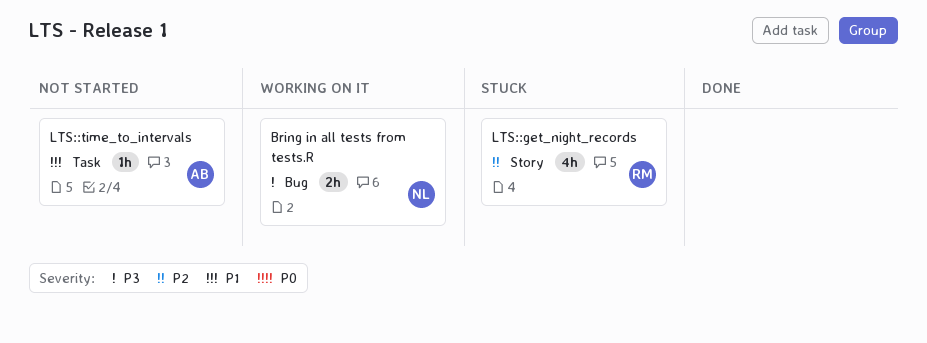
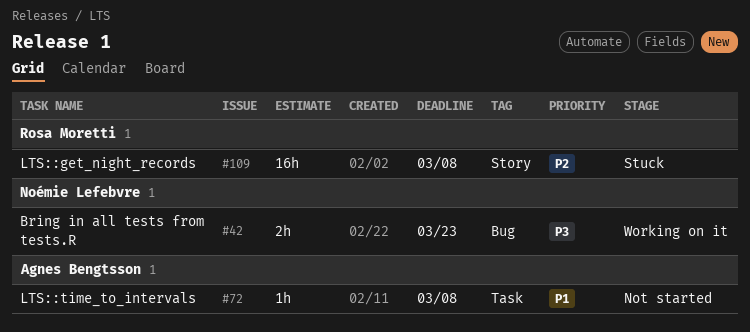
LTS::get_night_records, estimate: 4h -> 16h

